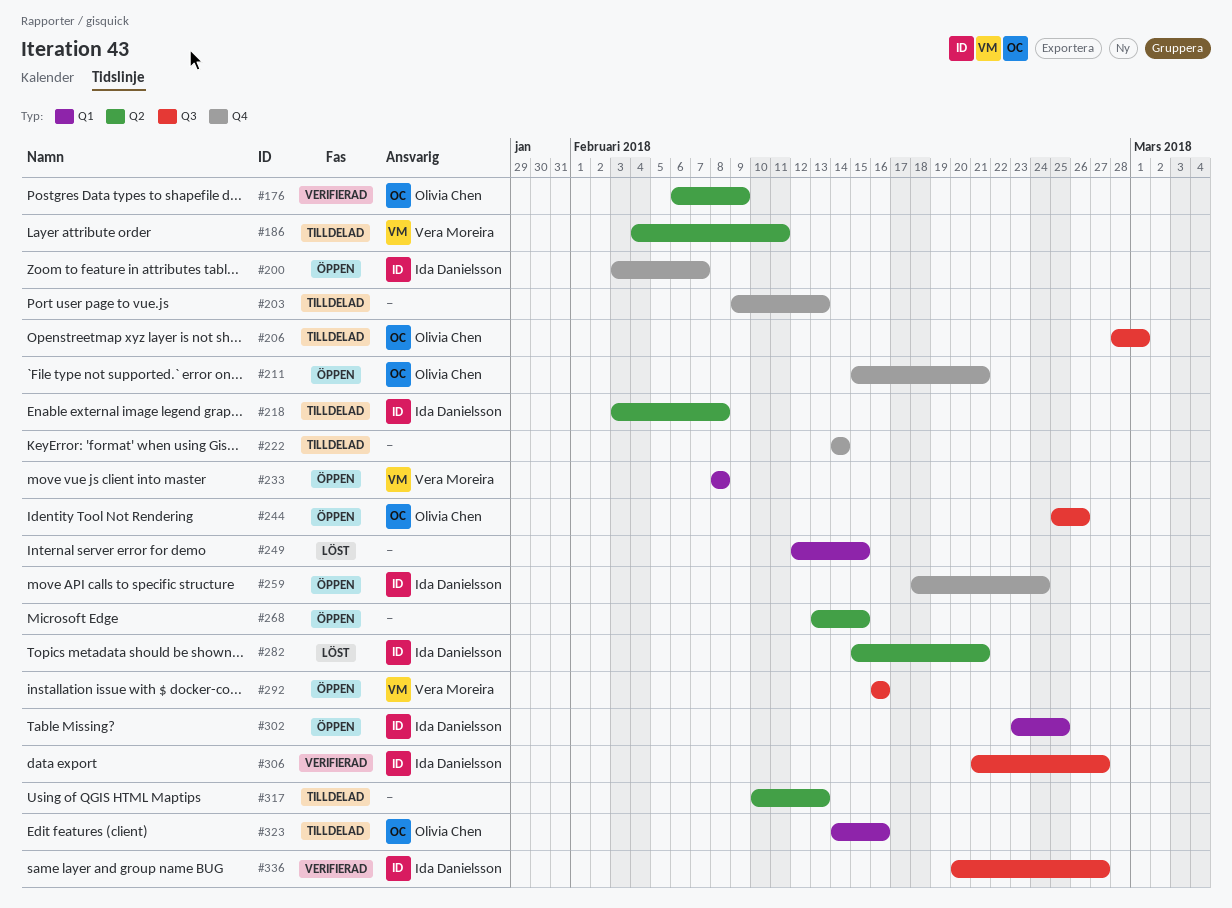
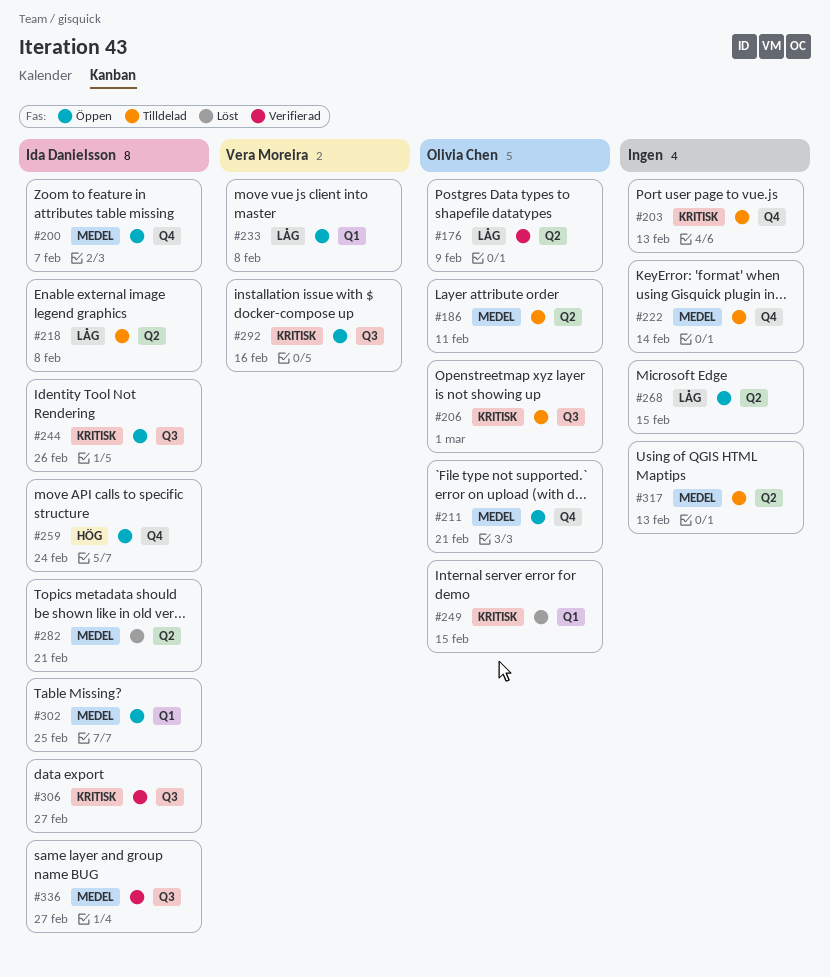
#186, owner: Vera Moreira -> Olivia Chen
#244, owner: Olivia Chen -> Ida Danielsson
#249, owner: none -> Olivia Chen
#323: present -> none

